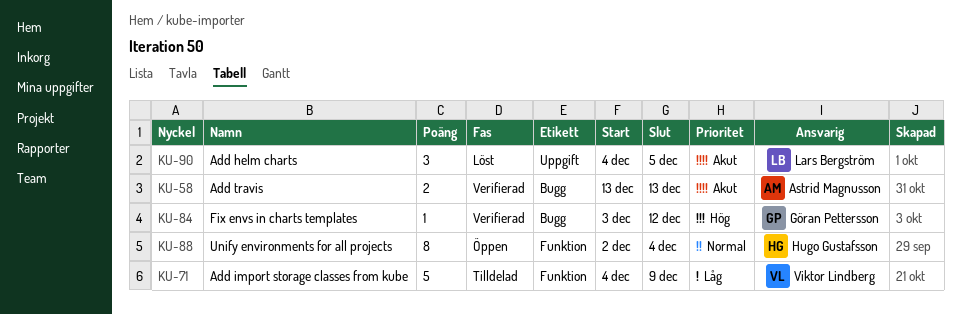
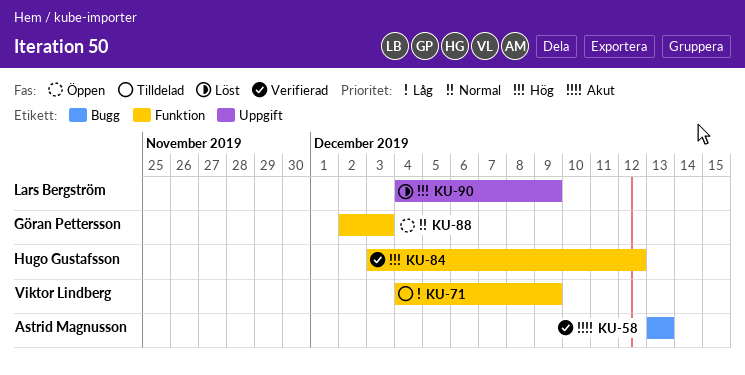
KU-84, owner: Göran Pettersson -> Hugo Gustafsson
KU-84, label: Bugg -> Funktion
KU-88, owner: Hugo Gustafsson -> Göran Pettersson
KU-88, due: Dec 4 -> Dec 3
KU-90, priority: Akut -> Hög
KU-90, due: Dec 5 -> Dec 9

